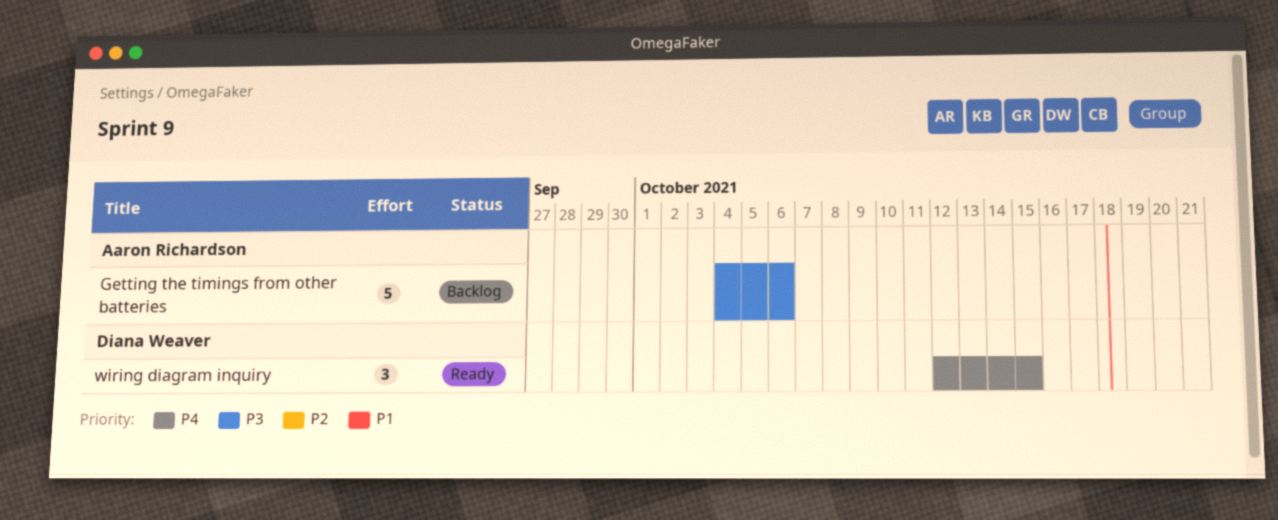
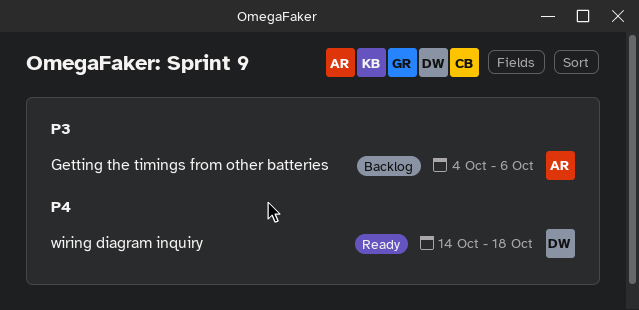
wiring diagram inquiry, start: Oct 12 -> Oct 14
wiring diagram inquiry, due: Oct 15 -> Oct 18

